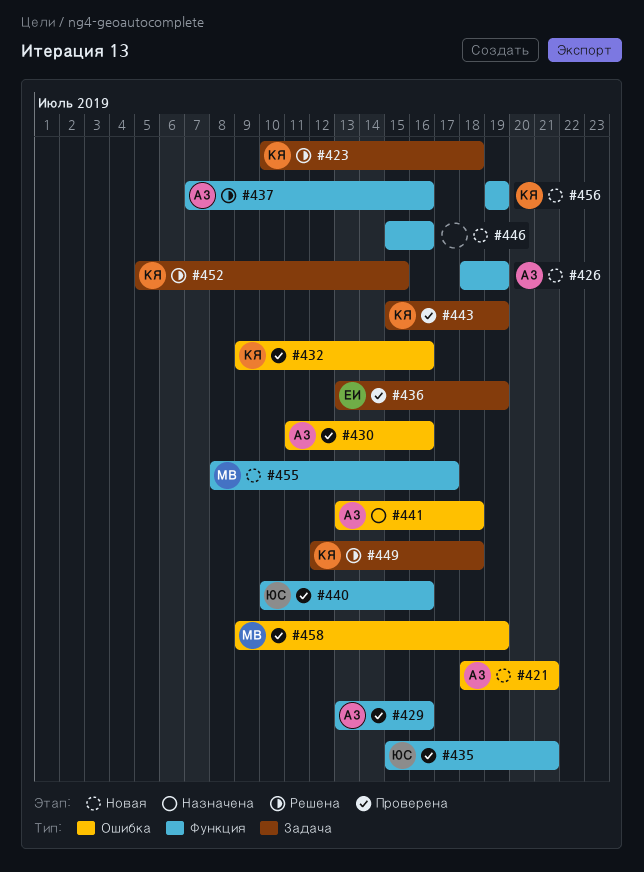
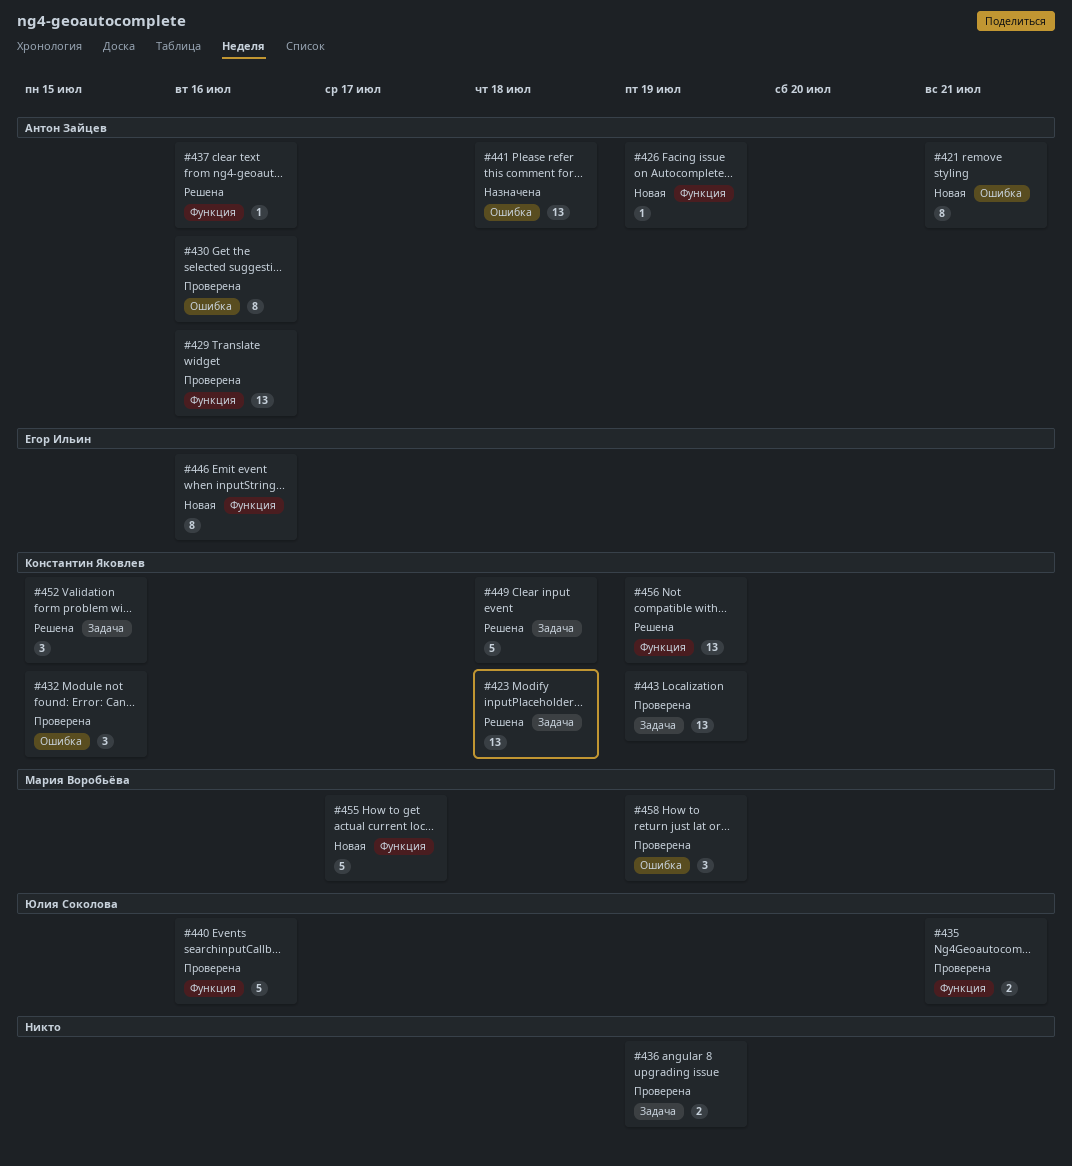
#432, due: Jul 16 -> Jul 15
#436, owner: Егор Ильин -> none
#446, owner: none -> Егор Ильин
#456, status: Новая -> Решена

